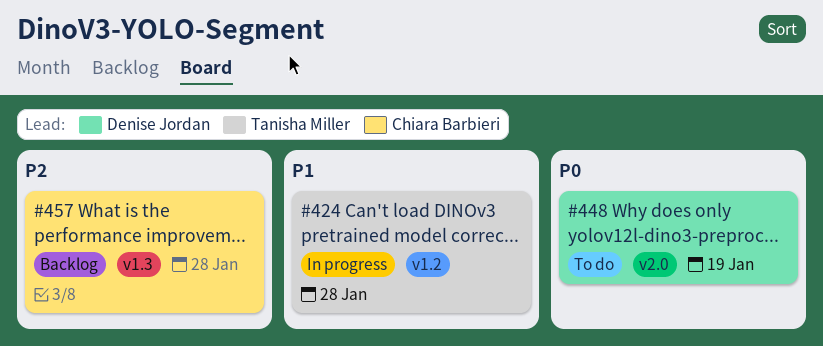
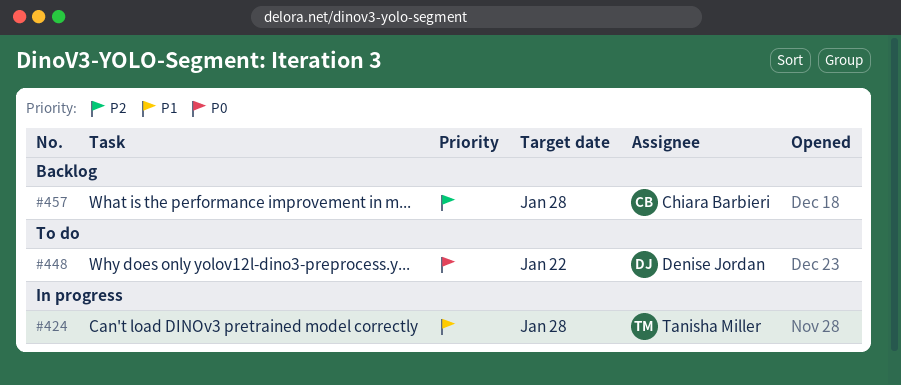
#448, due: Jan 19 -> Jan 22

